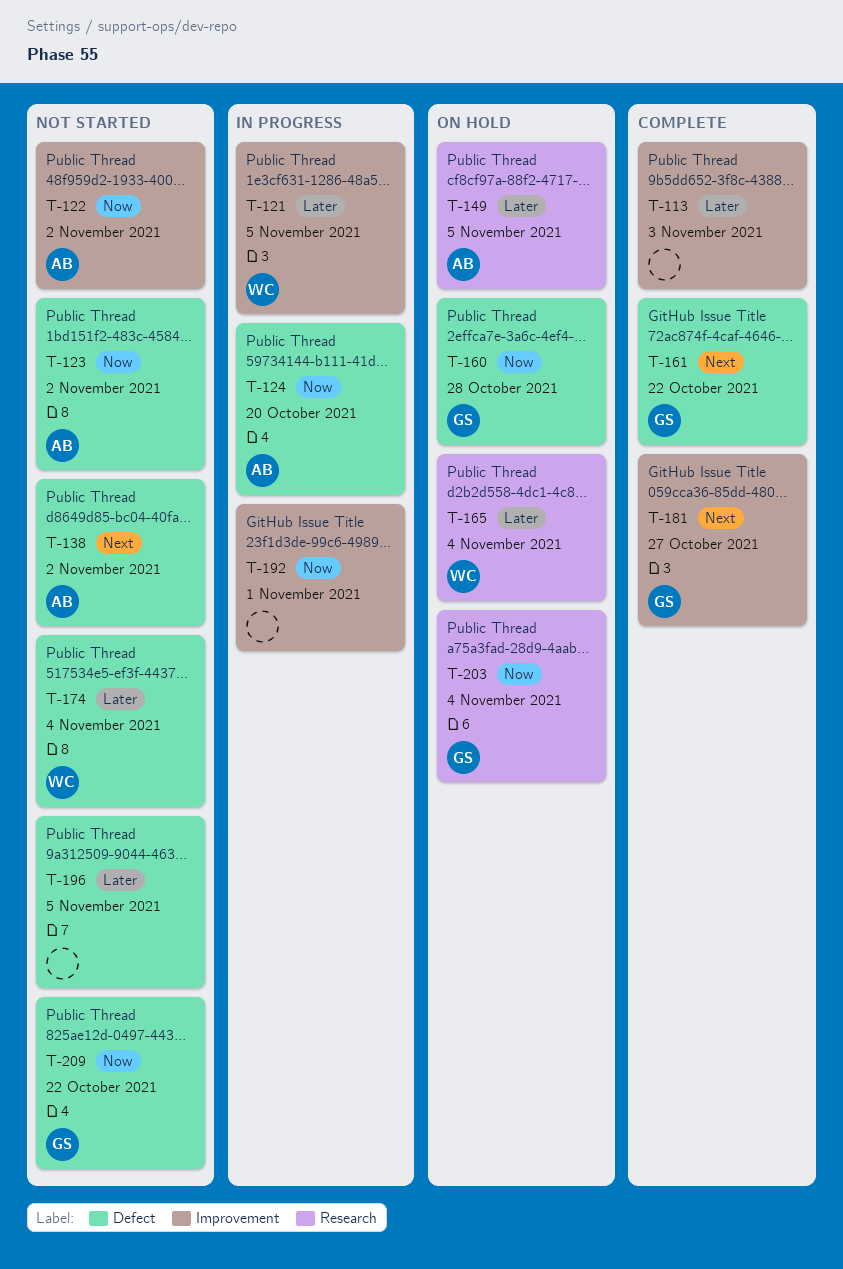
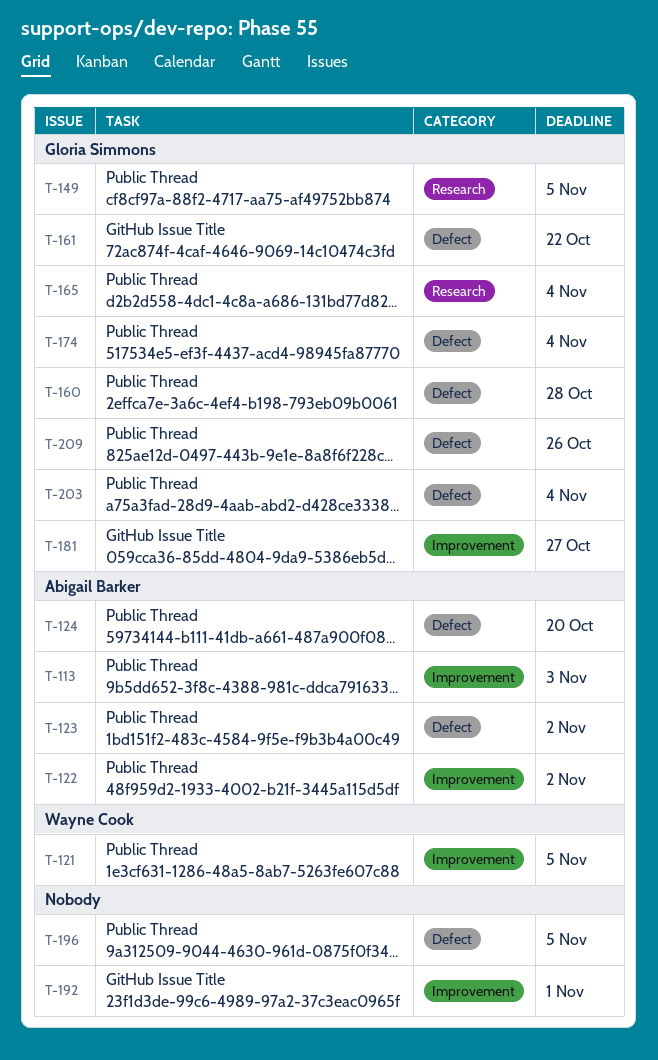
T-113, owner: none -> Abigail Barker
T-138: present -> none
T-149, owner: Abigail Barker -> Gloria Simmons
T-165, owner: Wayne Cook -> Gloria Simmons
T-174, owner: Wayne Cook -> Gloria Simmons
T-203, label: Research -> Defect
T-209, due: Oct 22 -> Oct 26

